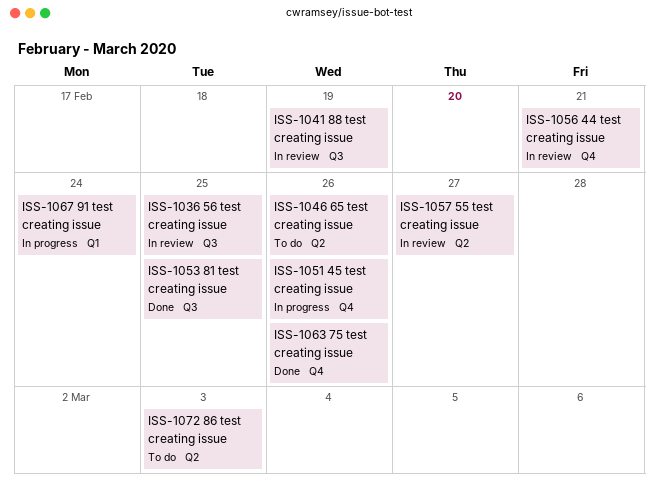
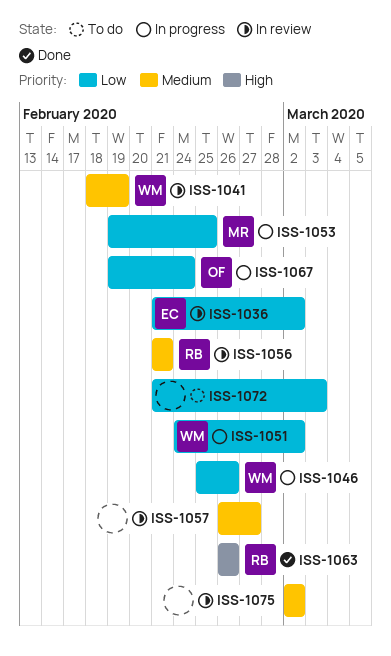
ISS-1036, due: Feb 25 -> Mar 2
ISS-1046, status: To do -> In progress
ISS-1051, due: Feb 26 -> Mar 2
ISS-1053, status: Done -> In progress
ISS-1075: none -> present

